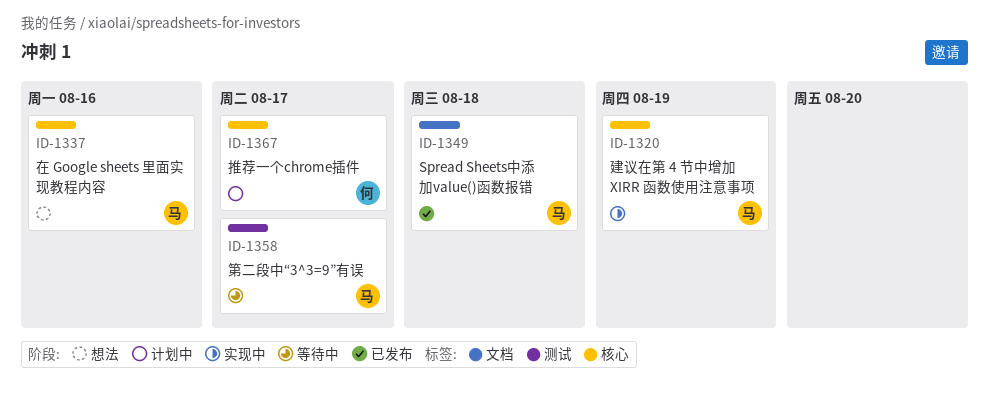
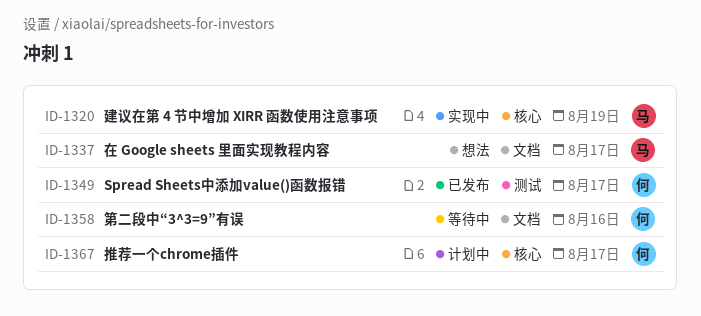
ID-1337, label: 核心 -> 文档
ID-1337, due: Aug 16 -> Aug 17
ID-1349, owner: 马 -> 何
ID-1349, label: 文档 -> 测试
ID-1349, due: Aug 18 -> Aug 17
ID-1358, owner: 马 -> 何
ID-1358, label: 测试 -> 文档
ID-1358, due: Aug 17 -> Aug 16

